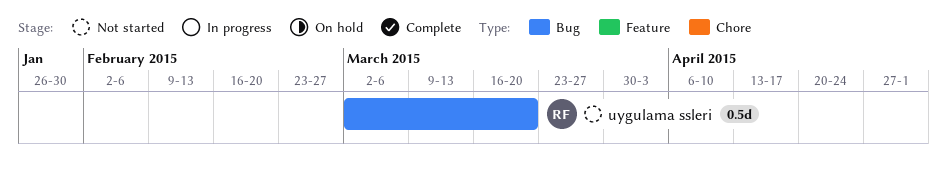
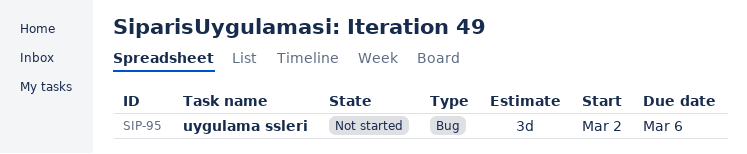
uygulama ssleri, estimate: 0.5d -> 3d
uygulama ssleri, due: Mar 20 -> Mar 6

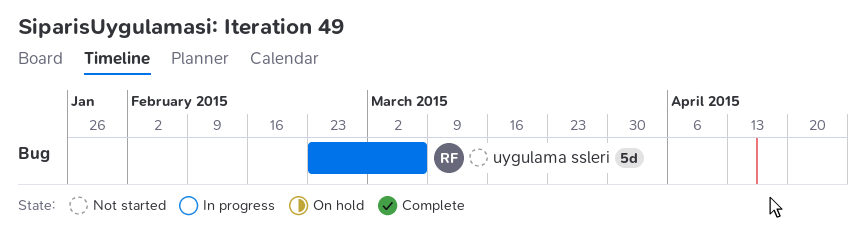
uygulama ssleri, estimate: 3d -> 5d
uygulama ssleri, start: Mar 2 -> Feb 23

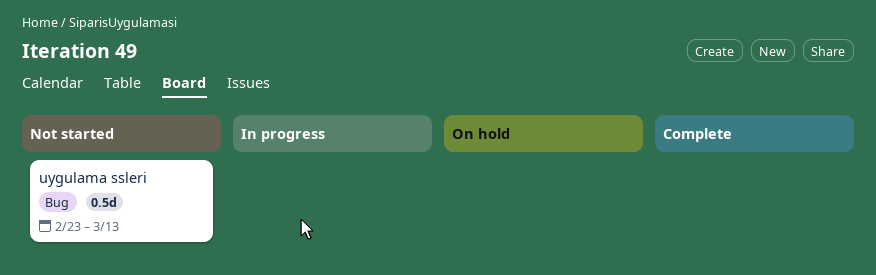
uygulama ssleri, estimate: 5d -> 0.5d
uygulama ssleri, due: Mar 6 -> Mar 13

